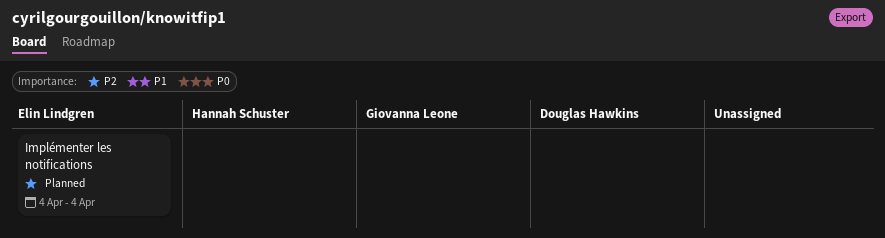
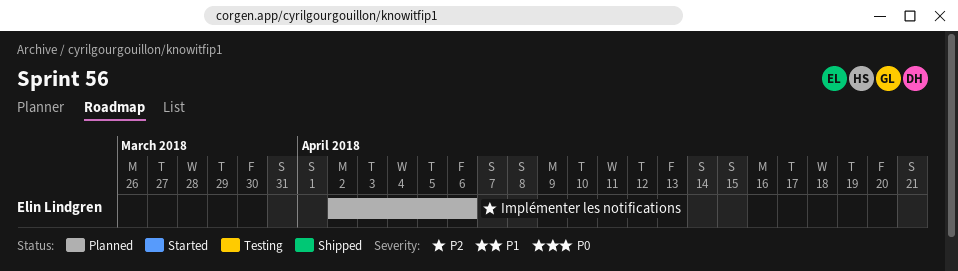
Implémenter les notifications, start: Apr 4 -> Apr 2
Implémenter les notifications, due: Apr 4 -> Apr 6

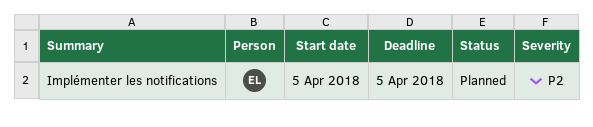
Implémenter les notifications, start: Apr 2 -> Apr 5
Implémenter les notifications, due: Apr 6 -> Apr 5

